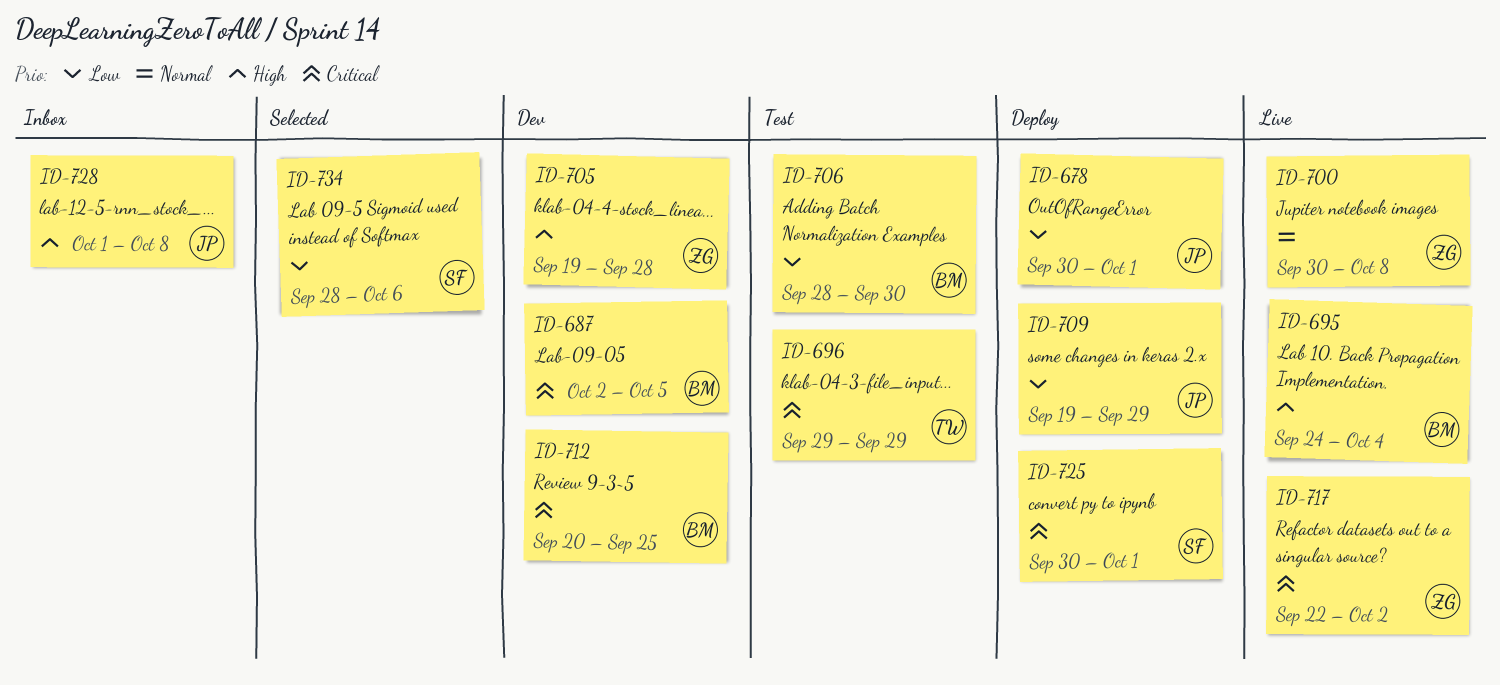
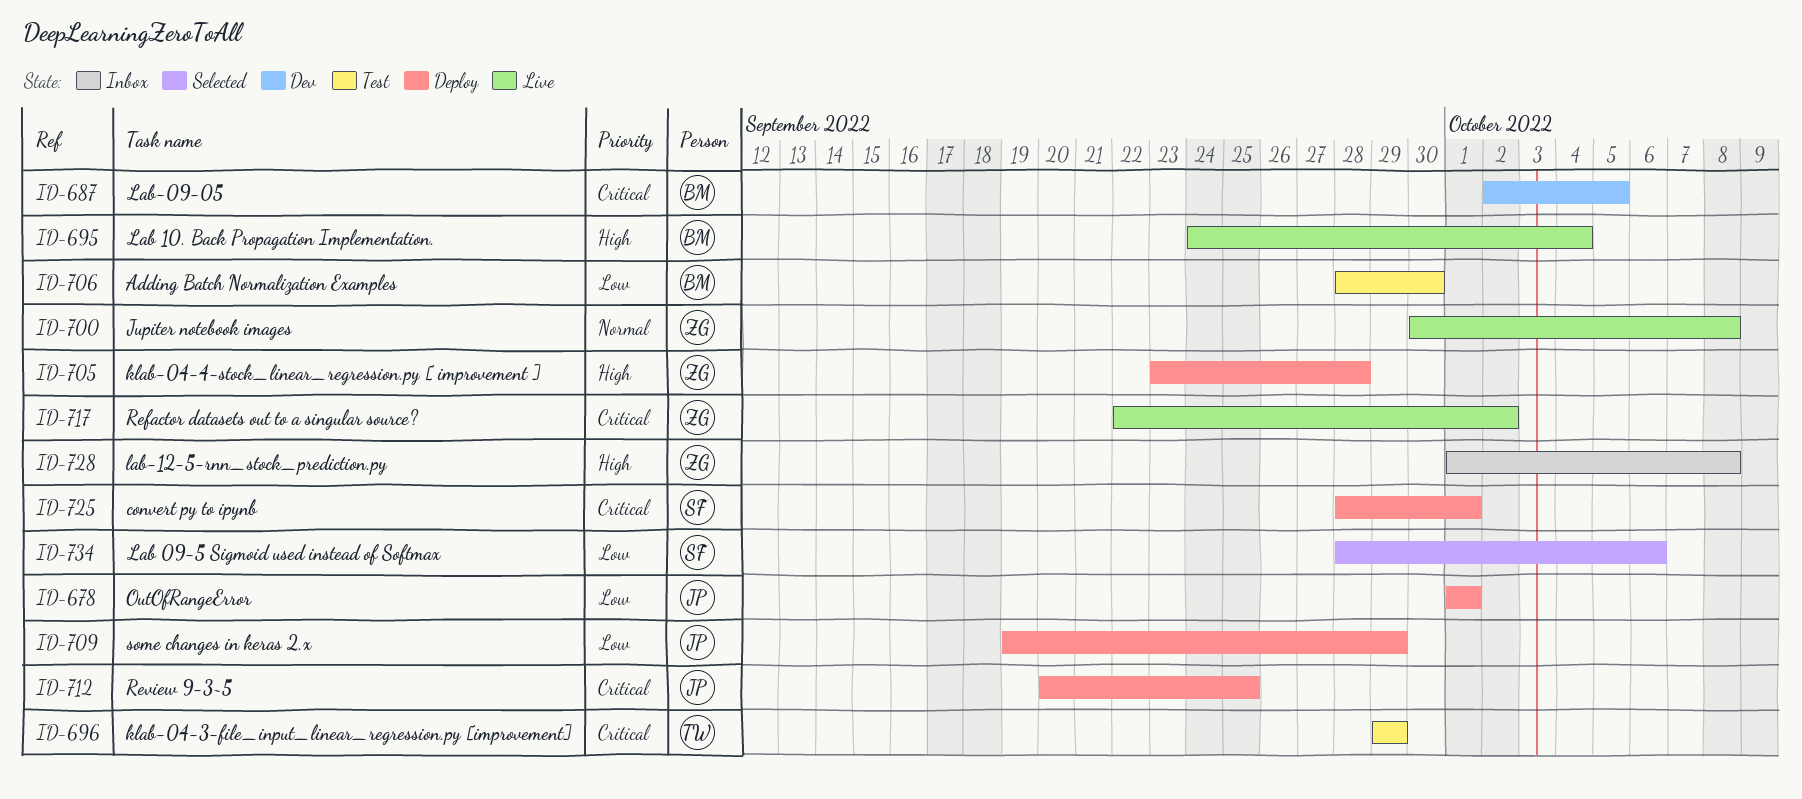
ID-678, start: Sep 30 -> Oct 1
ID-705, status: Dev -> Deploy
ID-705, start: Sep 19 -> Sep 23
ID-712, status: Dev -> Deploy
ID-712, owner: BM -> JP
ID-725, start: Sep 30 -> Sep 28
ID-728, owner: JP -> ZG

